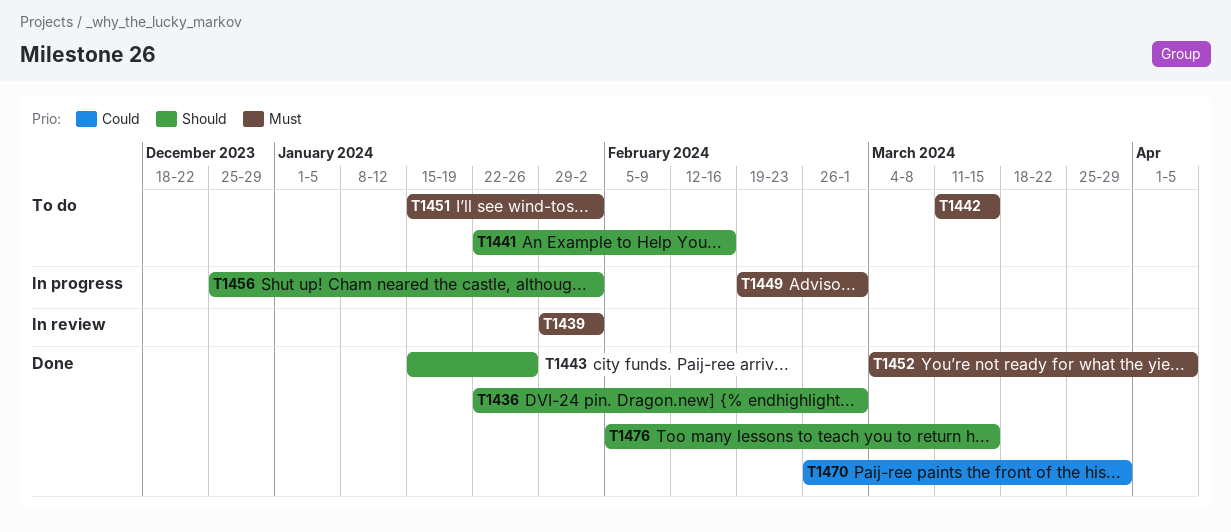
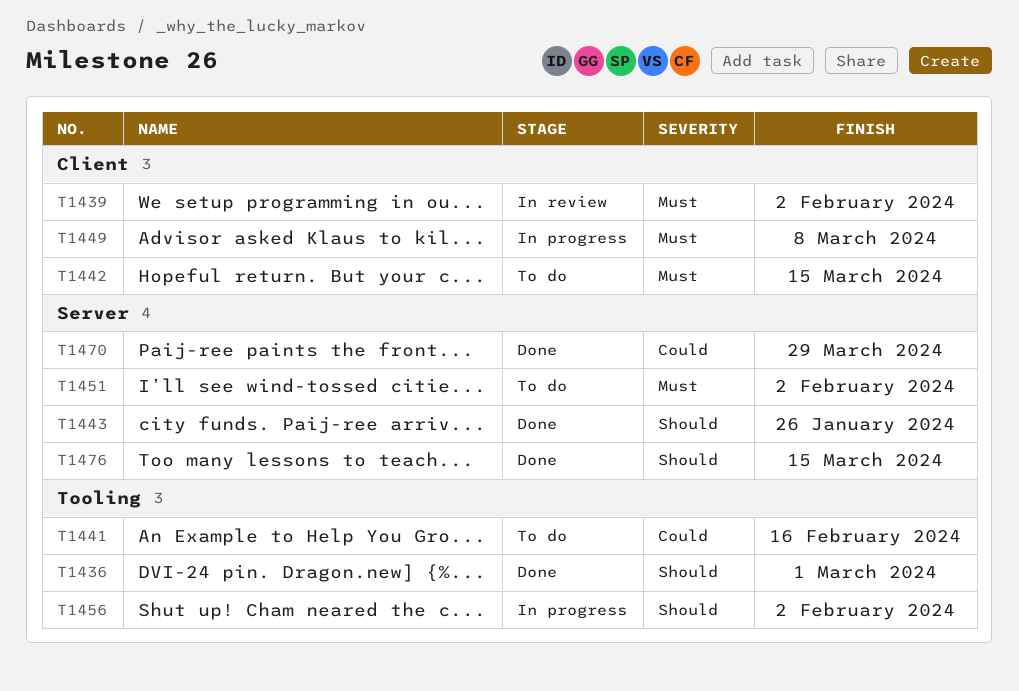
T1441, priority: Should -> Could
T1449, due: Mar 1 -> Mar 8
T1452: present -> none

